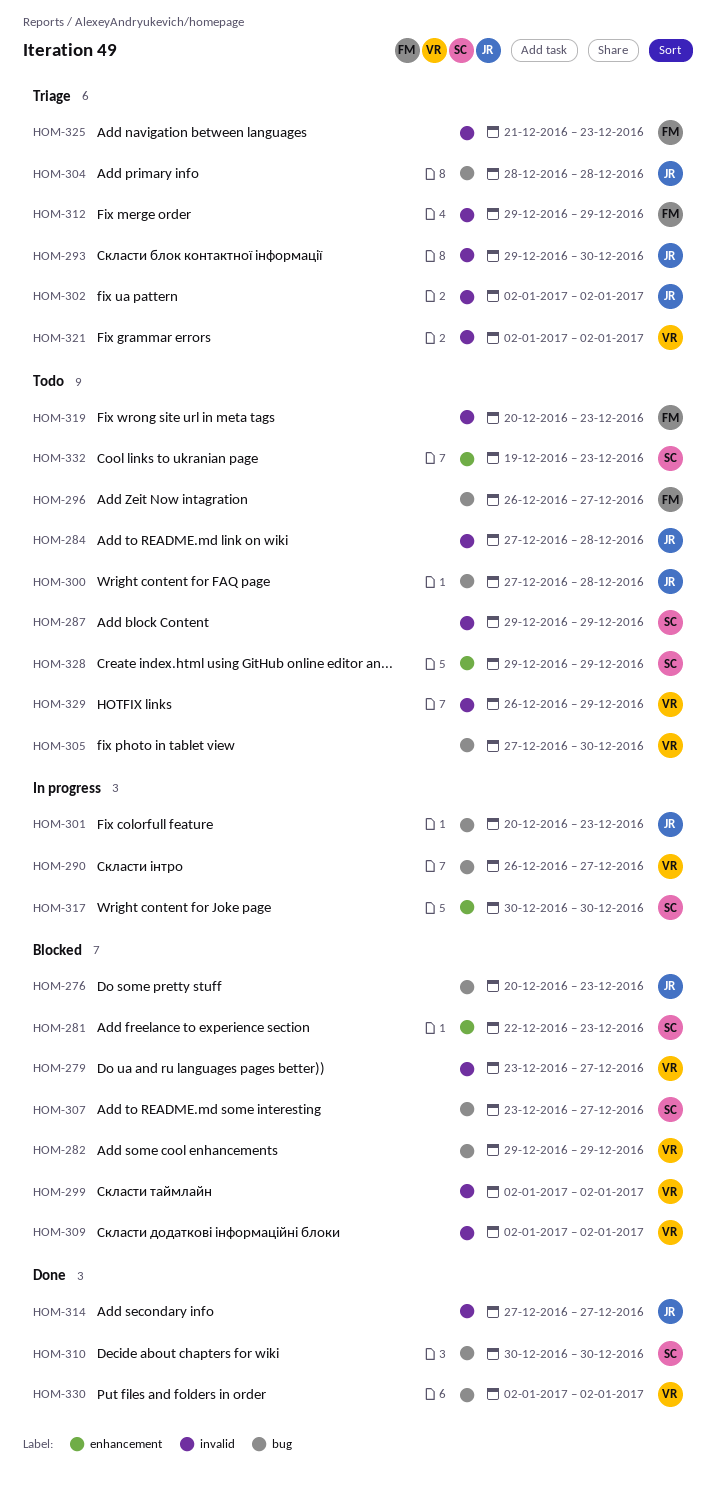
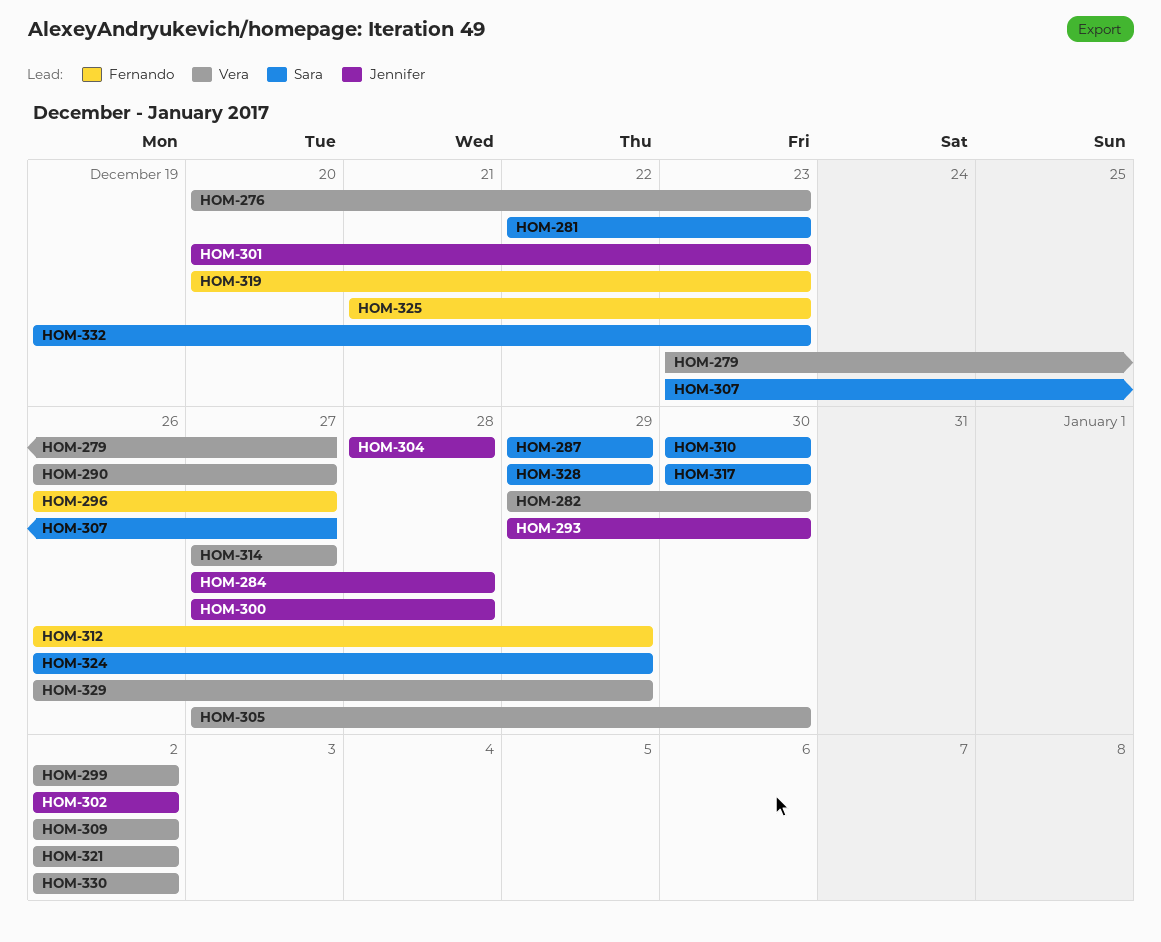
HOM-276, owner: Jennifer -> Vera
HOM-282, due: Dec 29 -> Dec 30
HOM-312, start: Dec 29 -> Dec 26
HOM-314, owner: Jennifer -> Vera
HOM-324: none -> present

